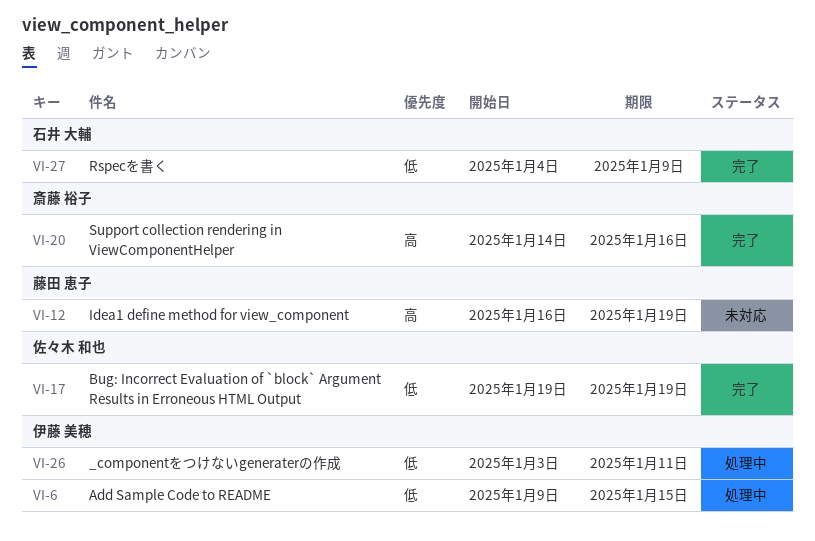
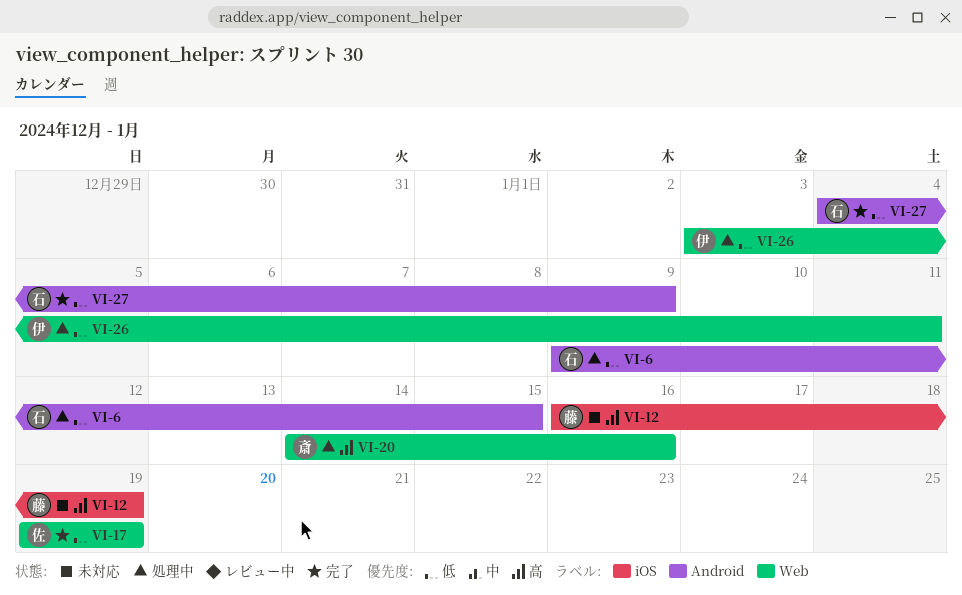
VI-6, owner: 伊藤 美穂 -> 石井 大輔
VI-20, status: 完了 -> 処理中

